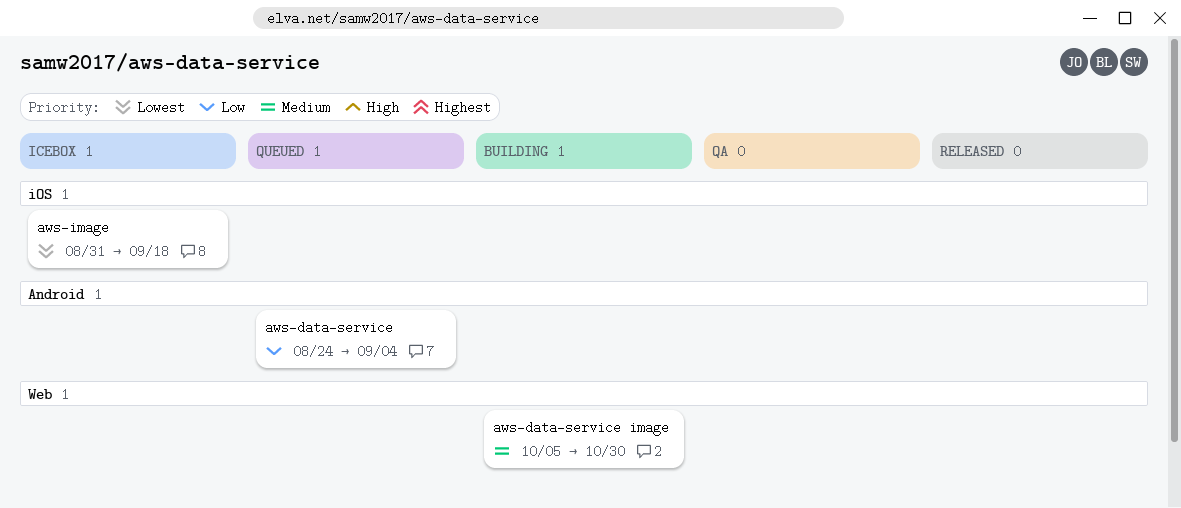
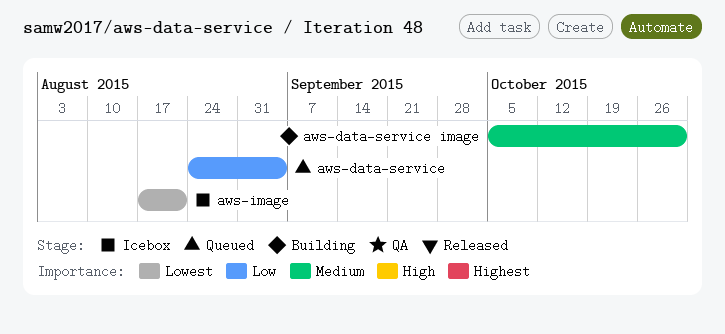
aws-image, start: Aug 31 -> Aug 17
aws-image, due: Sep 18 -> Aug 21

